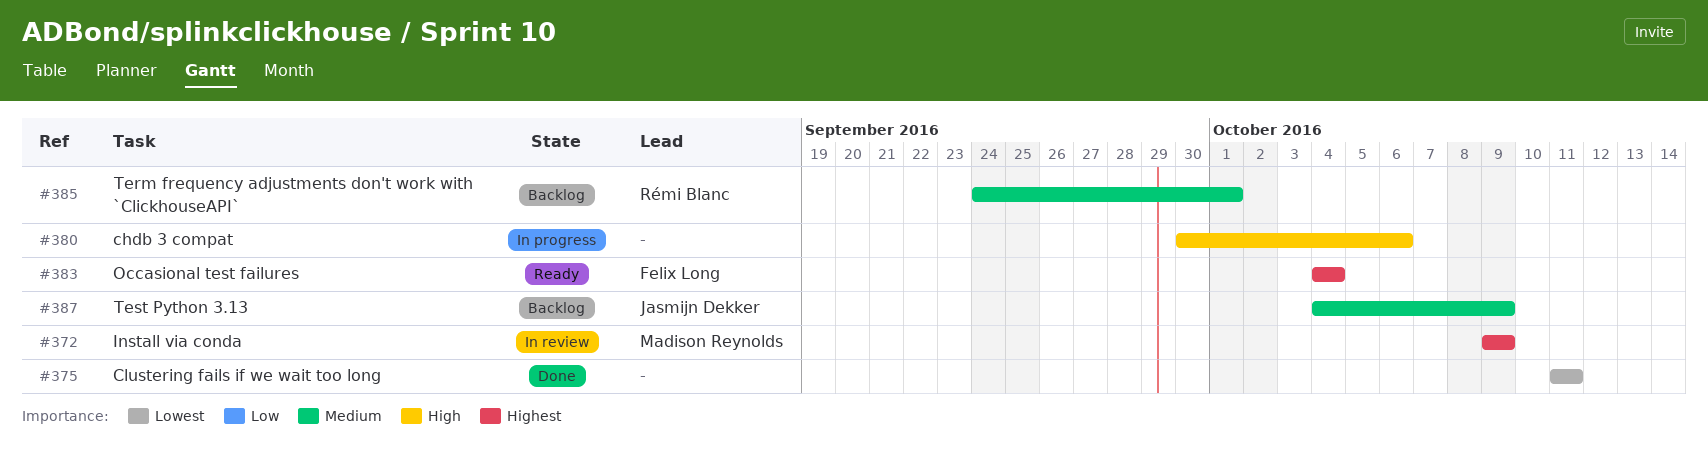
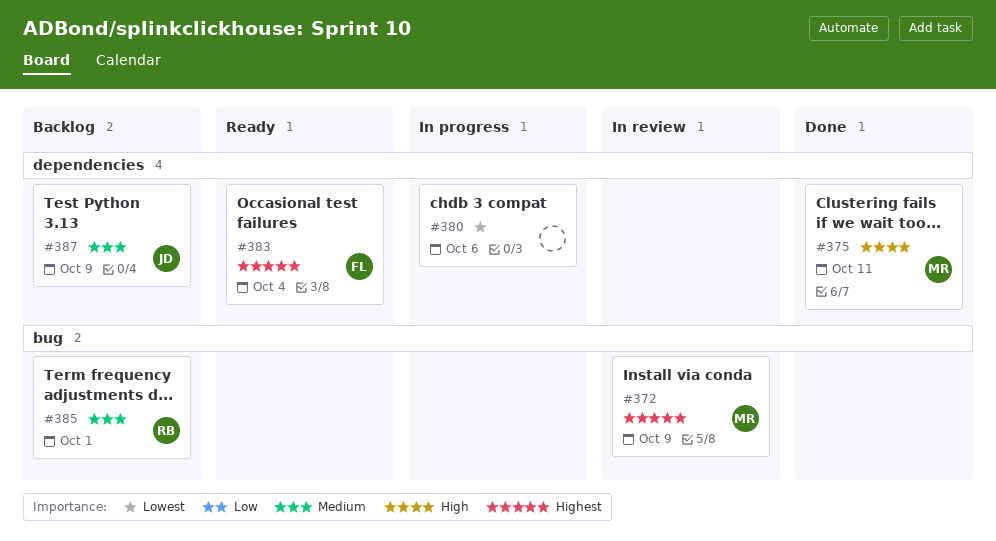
#375, owner: none -> Madison Reynolds
#375, priority: Lowest -> High
#380, priority: High -> Lowest

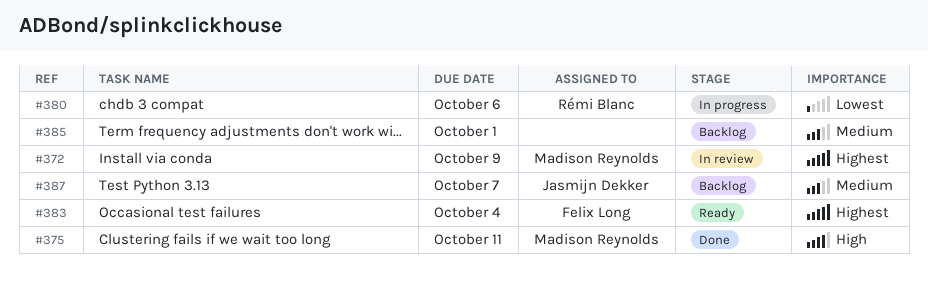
#380, owner: none -> Rémi Blanc
#385, owner: Rémi Blanc -> none
#387, due: Oct 9 -> Oct 7

